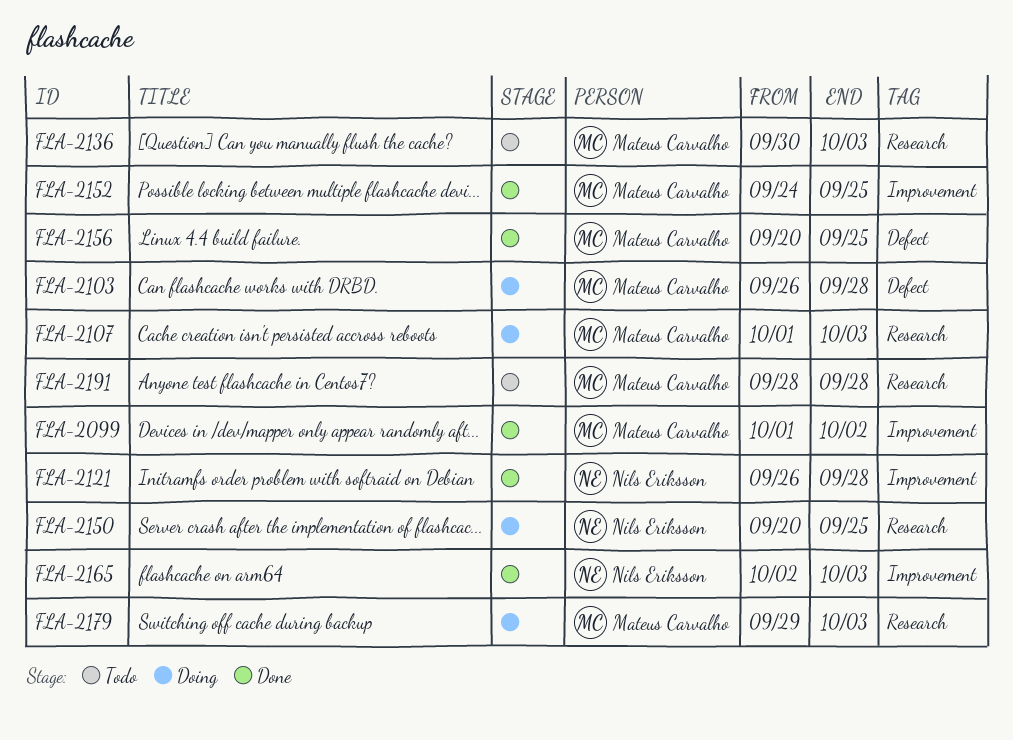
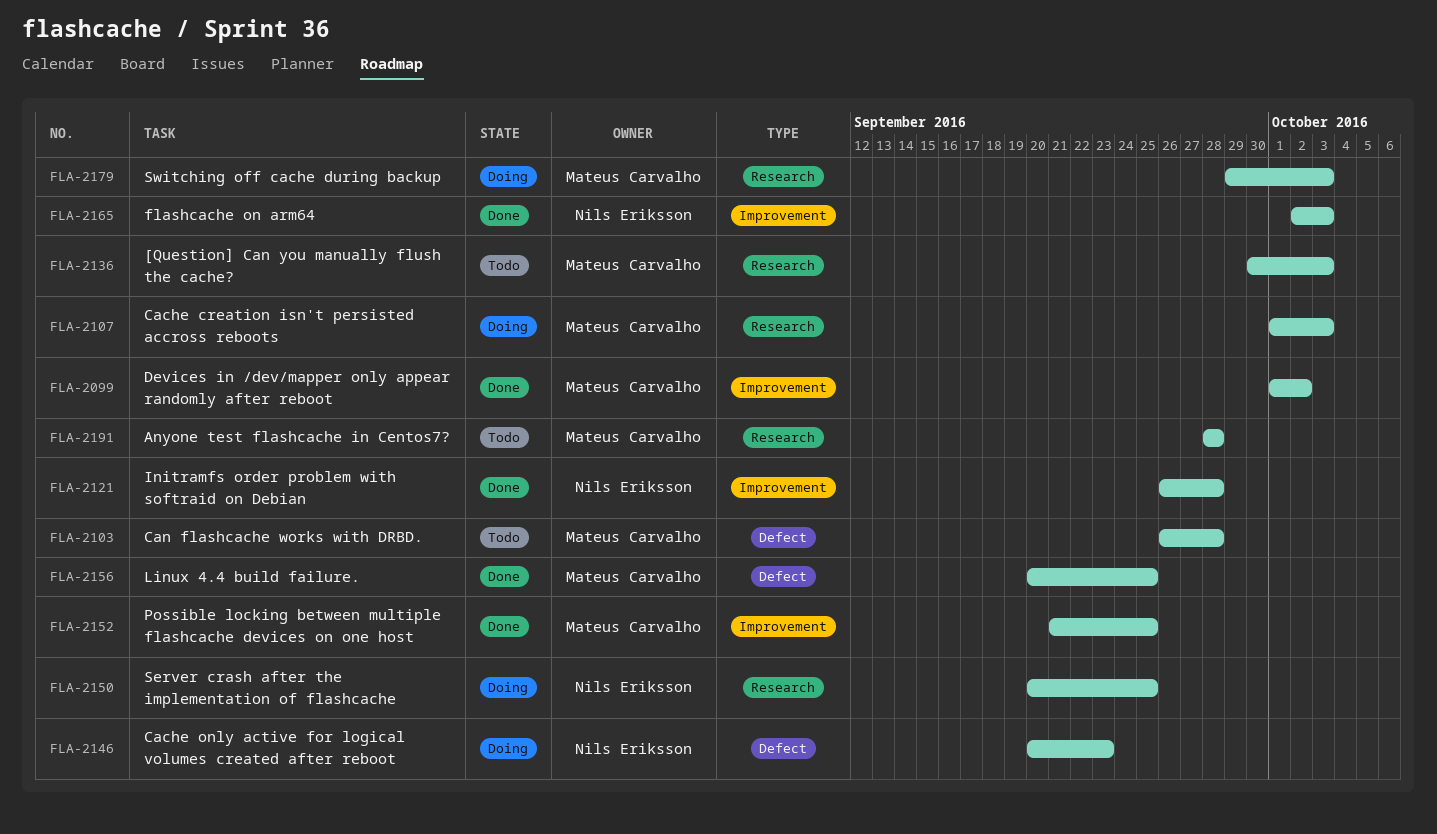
FLA-2103, status: Doing -> Todo
FLA-2146: none -> present
FLA-2152, start: Sep 24 -> Sep 21

